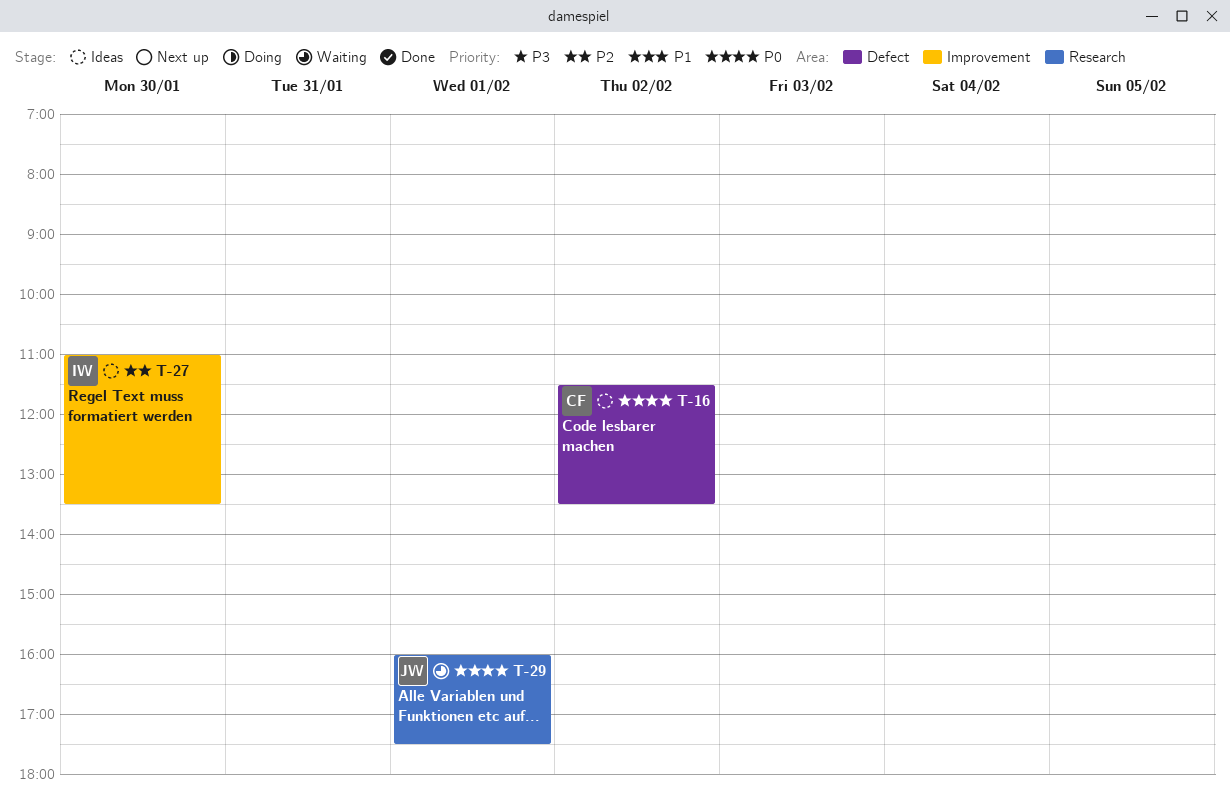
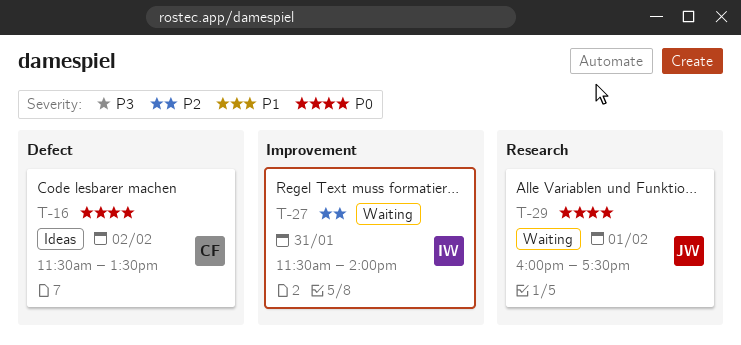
T-27, status: Ideas -> Waiting
T-27, day: Jan 30 -> Jan 31
T-27, begins: 11:00 -> 11:30
T-27, ends: 13:30 -> 14:00

